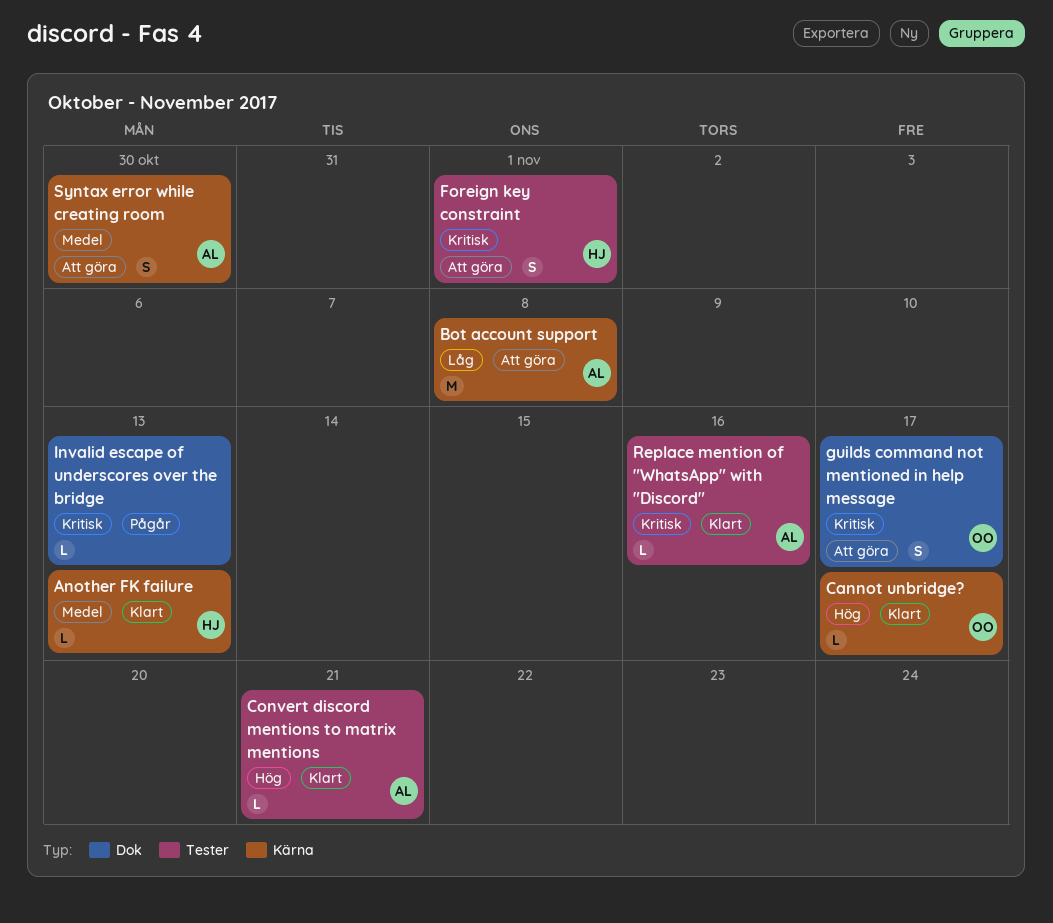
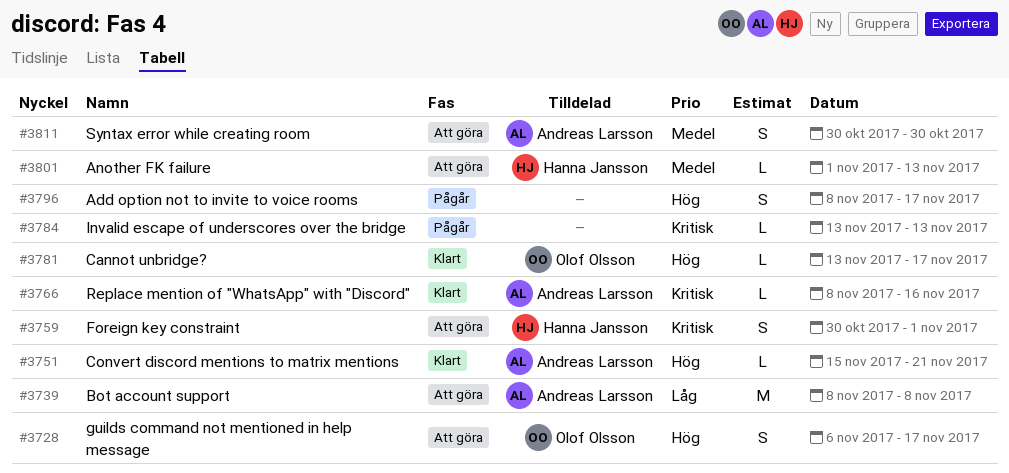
Add option not to invite to voice rooms: none -> present
Another FK failure, status: Klart -> Att göra
guilds command not mentioned in help message, priority: Kritisk -> Hög

